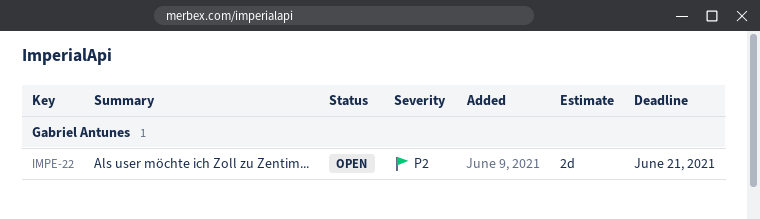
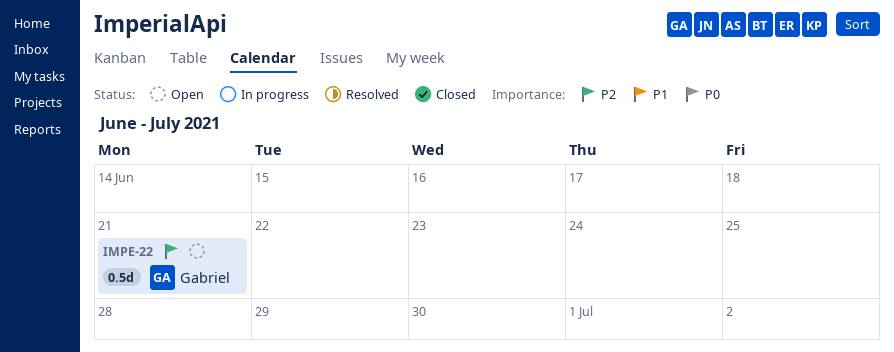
IMPE-22, estimate: 2d -> 0.5d

